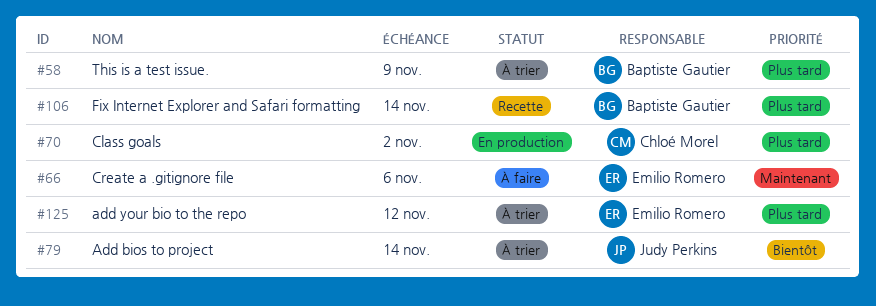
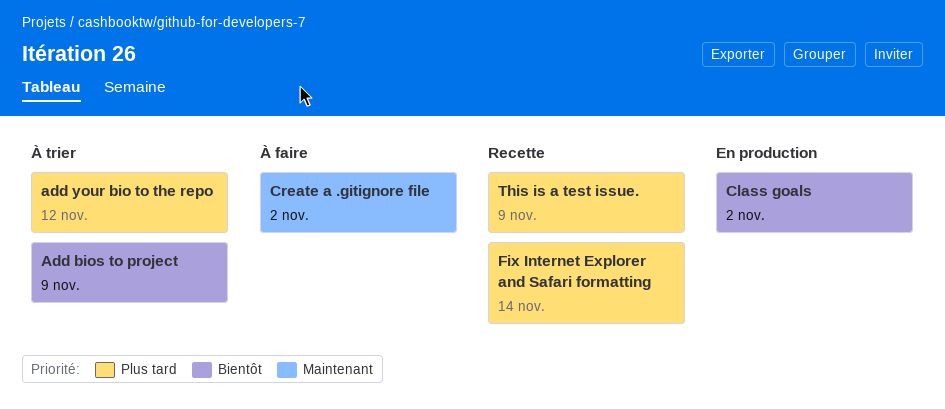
Add bios to project, due: Nov 14 -> Nov 9
Class goals, priority: Plus tard -> Bientôt
Create a .gitignore file, due: Nov 6 -> Nov 2
This is a test issue., status: À trier -> Recette

